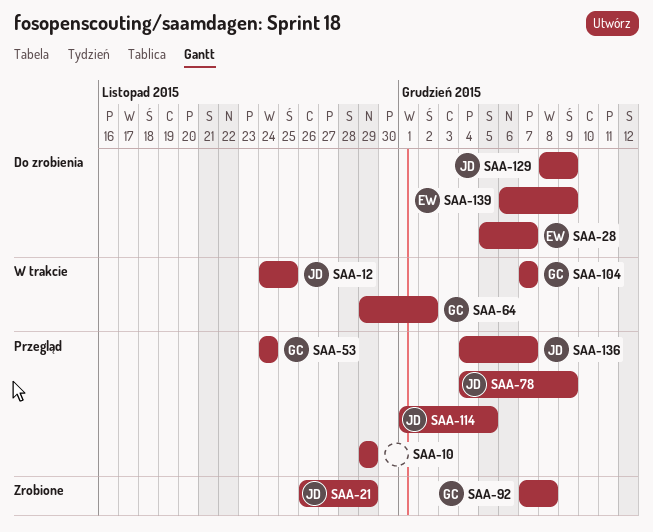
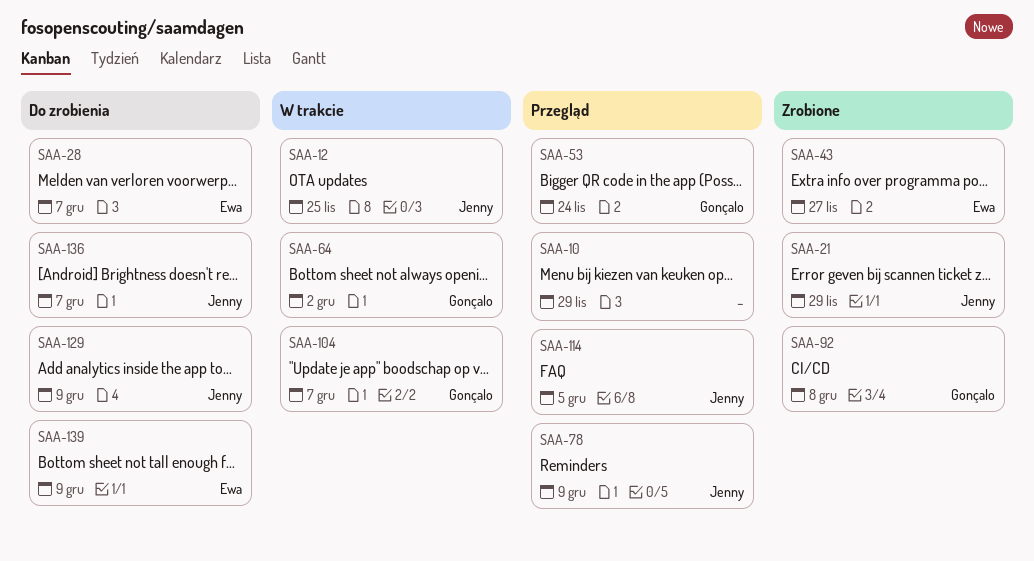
SAA-43: none -> present
SAA-136, status: Przegląd -> Do zrobienia

